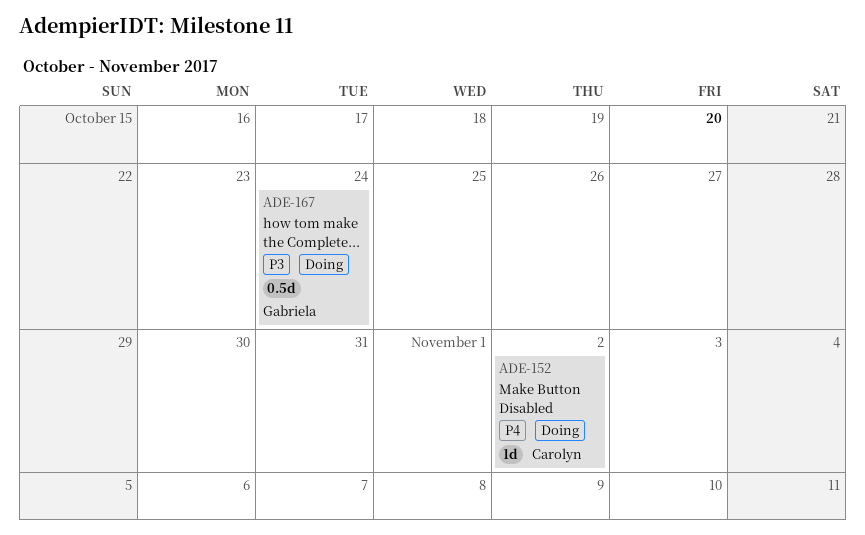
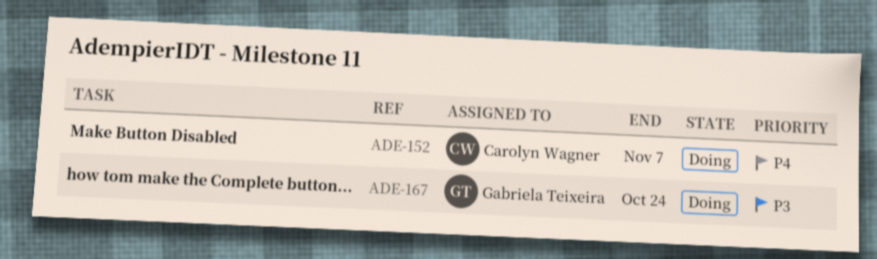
ADE-152, due: Nov 2 -> Nov 7

